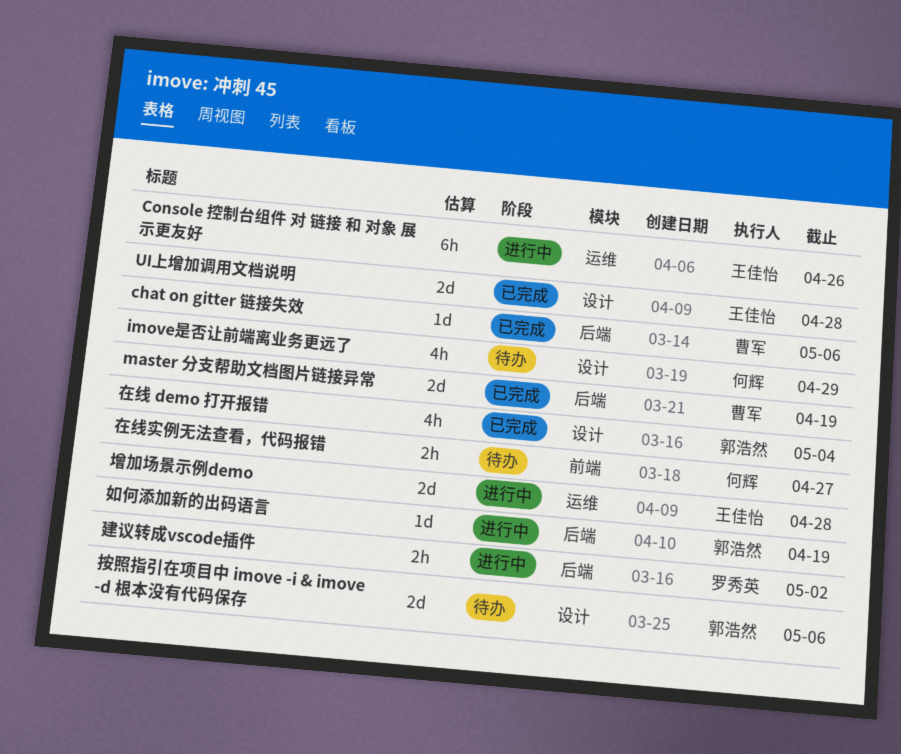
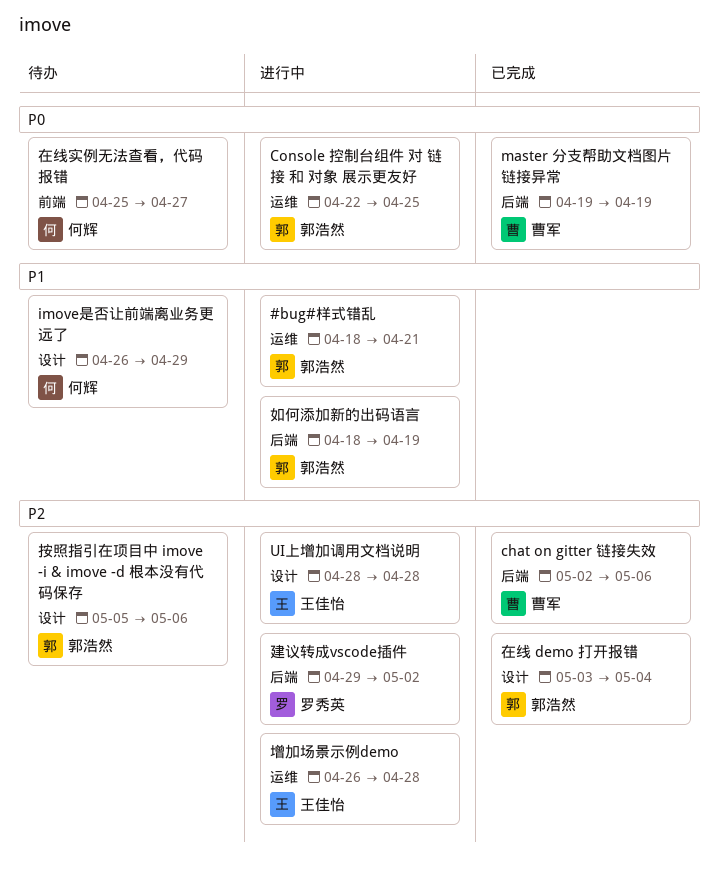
#bug#样式错乱: none -> present
Console 控制台组件 对 链接 和 对象 展示更友好, owner: 王佳怡 -> 郭浩然
Console 控制台组件 对 链接 和 对象 展示更友好, due: Apr 26 -> Apr 25
UI上增加调用文档说明, status: 已完成 -> 进行中

